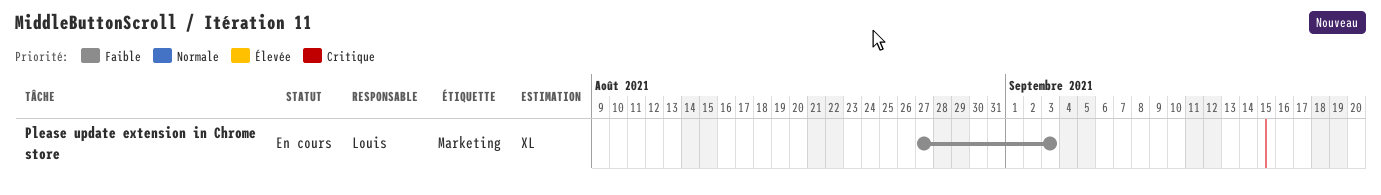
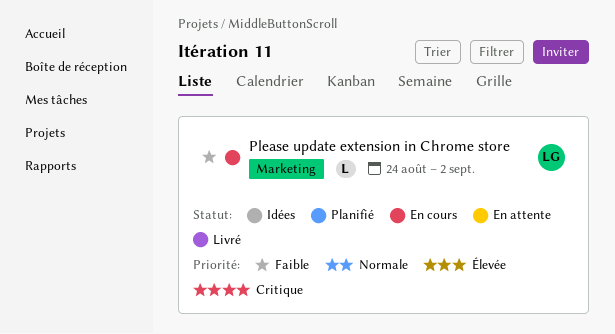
Please update extension in Chrome store, estimate: XL -> L
Please update extension in Chrome store, start: Aug 27 -> Aug 24
Please update extension in Chrome store, due: Sep 3 -> Sep 2

